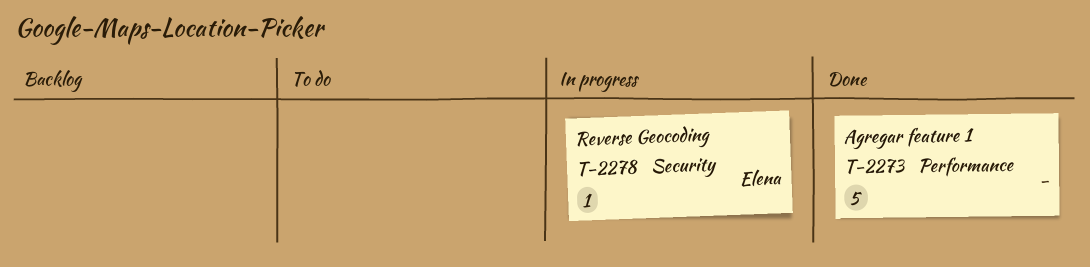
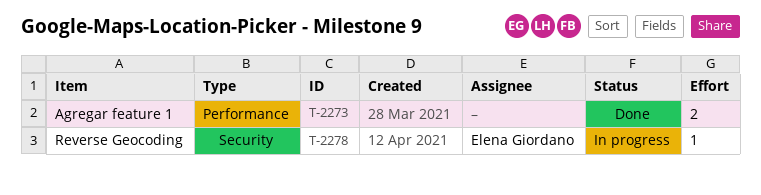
T-2273, estimate: 5 -> 2

